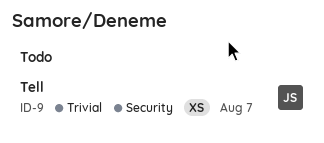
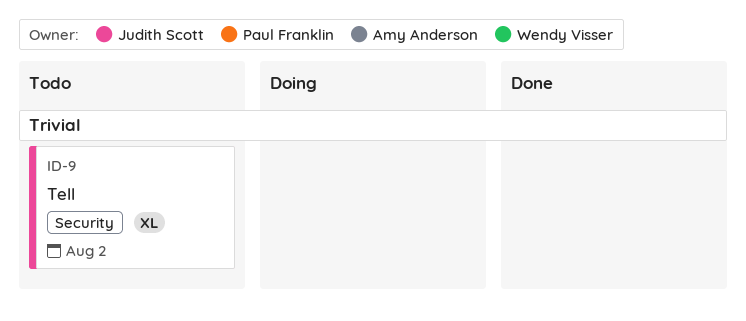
ID-9, estimate: XS -> XL
ID-9, due: Aug 7 -> Aug 2

